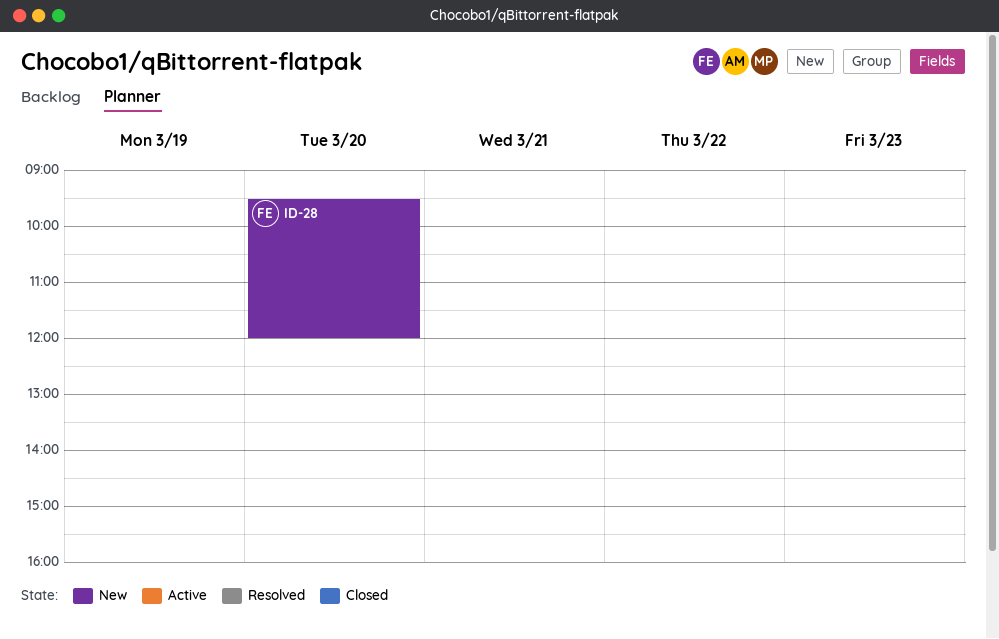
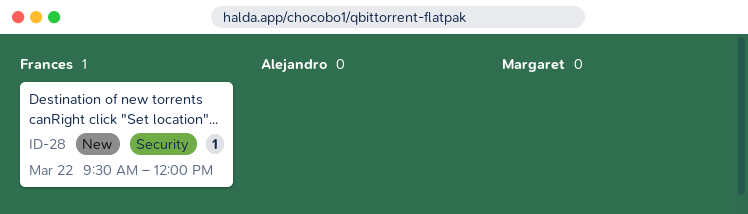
ID-28, day: Mar 20 -> Mar 22

